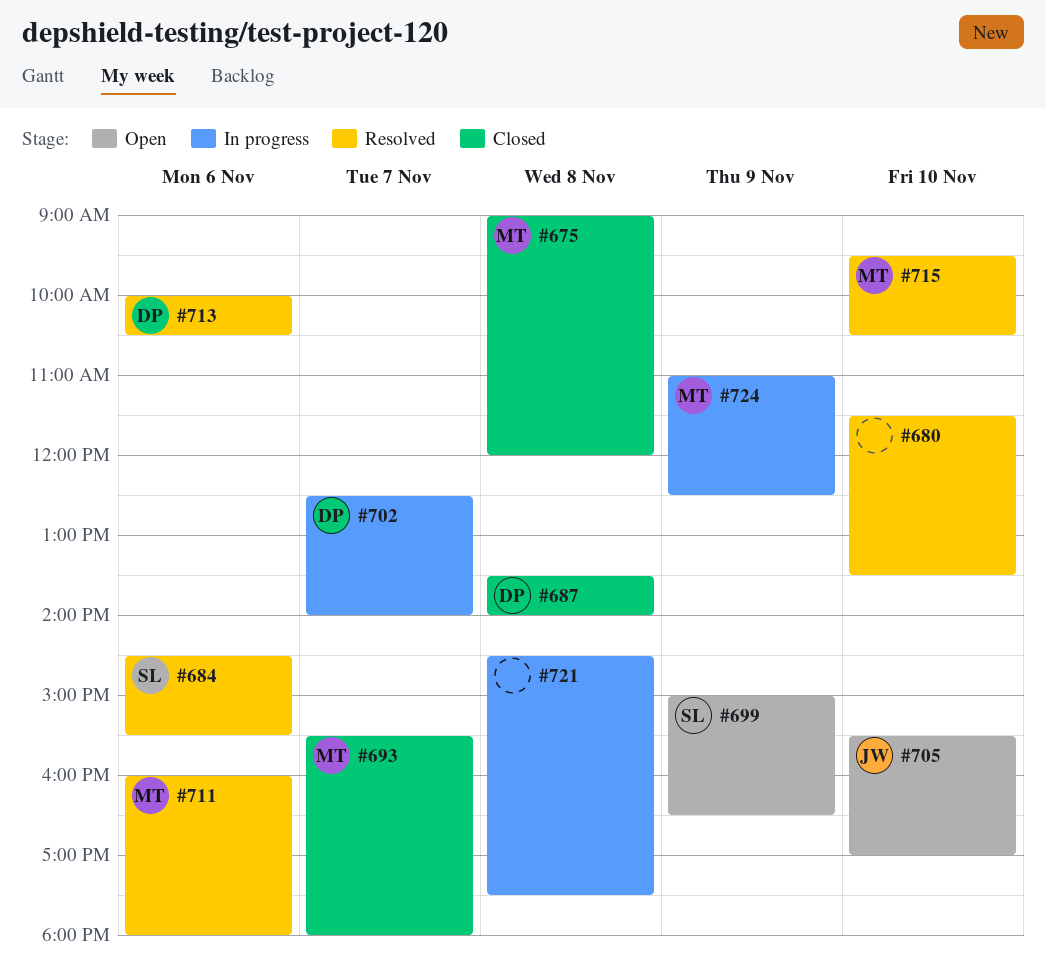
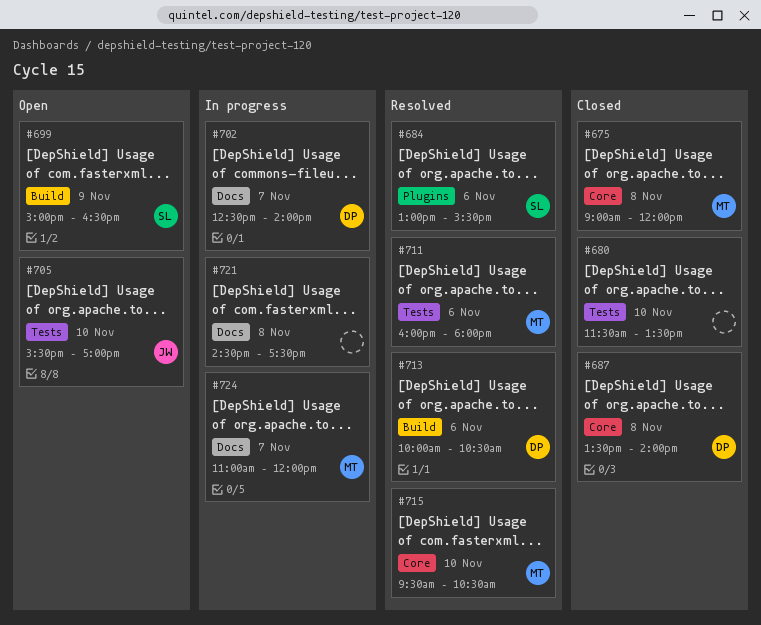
#680, status: Resolved -> Closed
#684, begins: 14:30 -> 13:00
#693: present -> none
#724, day: Nov 9 -> Nov 7
#724, ends: 12:30 -> 12:00

